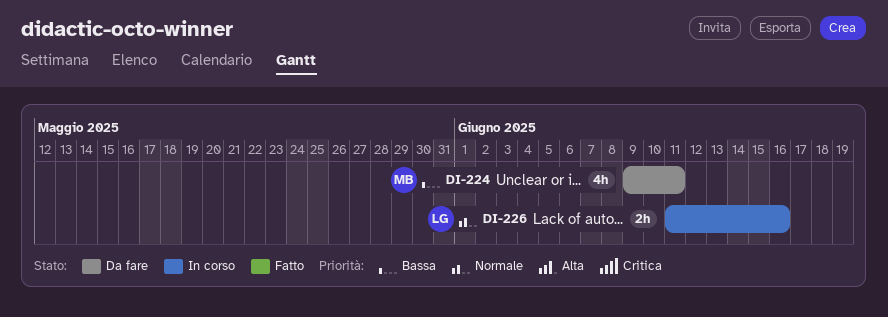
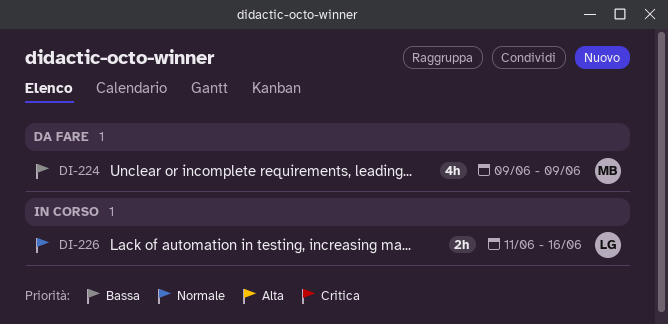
DI-224, due: Jun 11 -> Jun 9

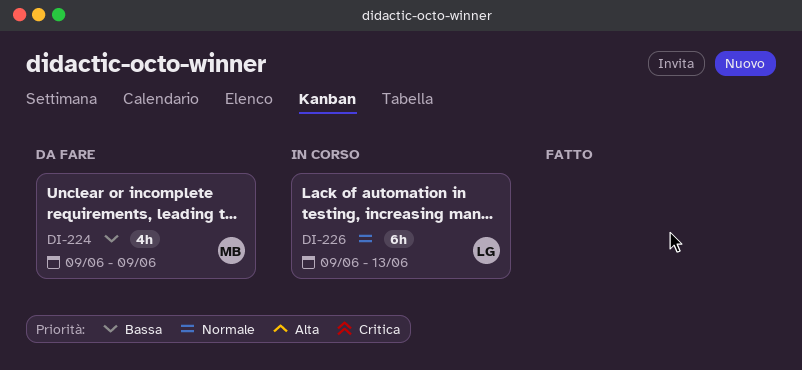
DI-226, estimate: 2h -> 6h
DI-226, start: Jun 11 -> Jun 9
DI-226, due: Jun 16 -> Jun 13

